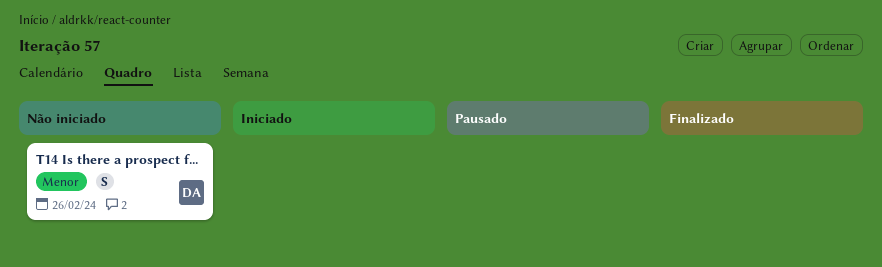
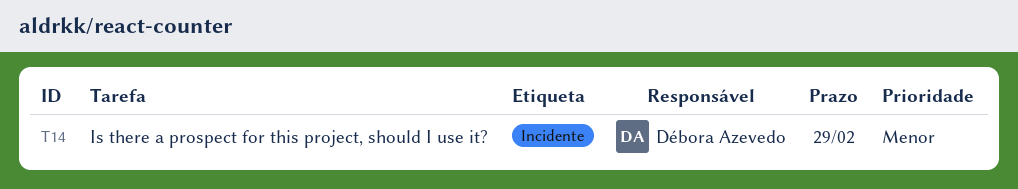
T14, due: Feb 26 -> Feb 29

